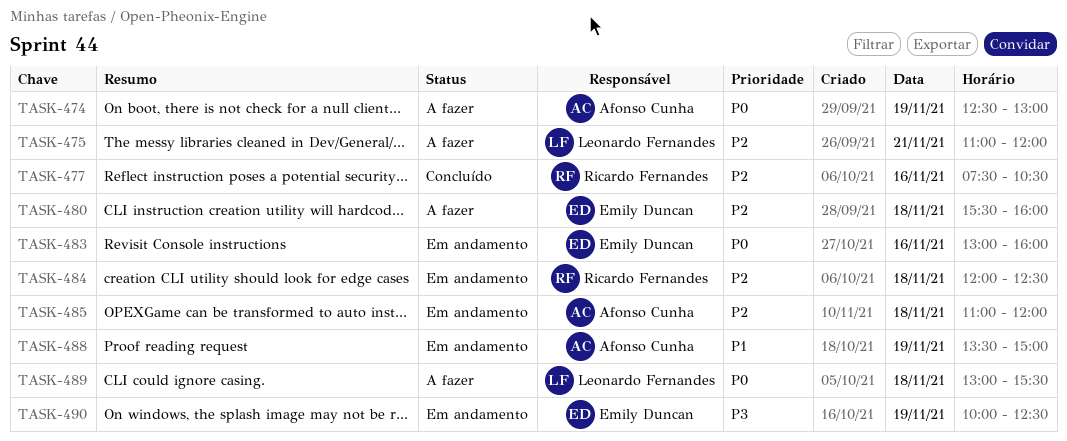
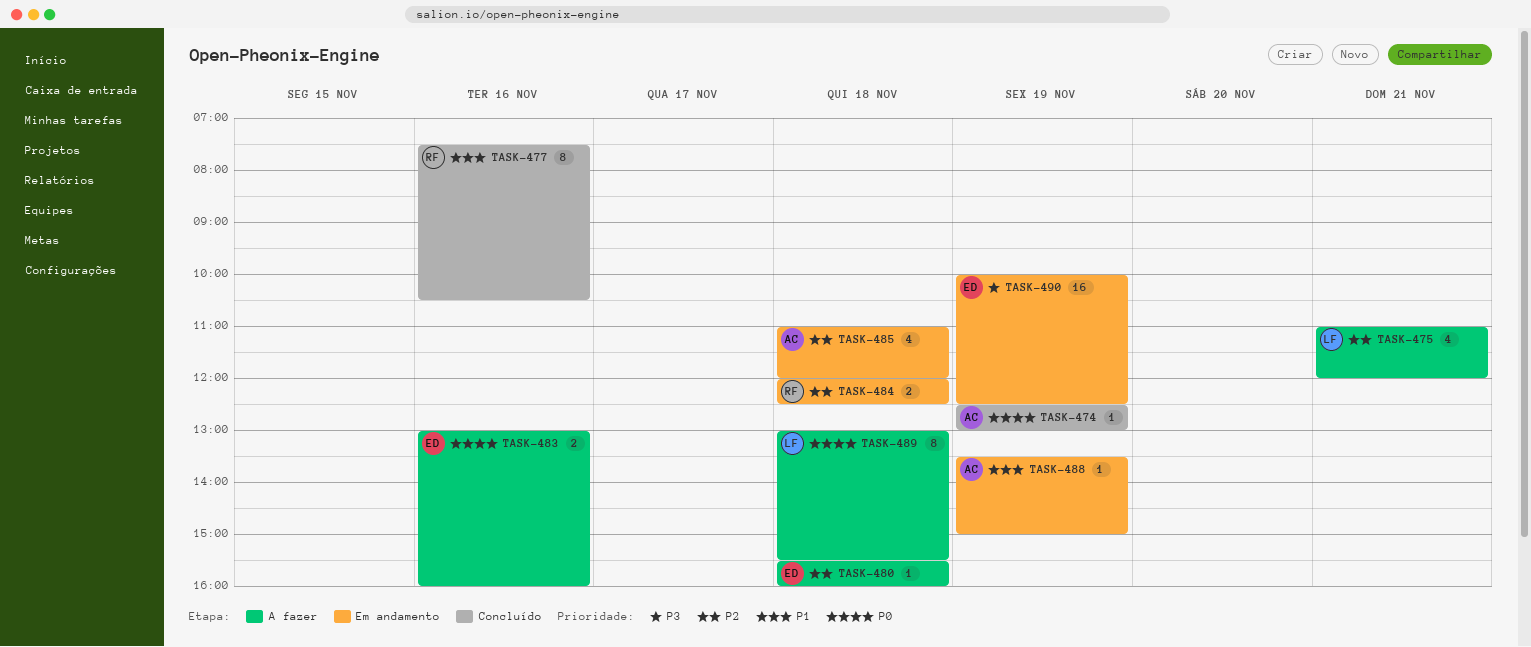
TASK-474, status: A fazer -> Concluído
TASK-477, priority: P2 -> P1
TASK-483, status: Em andamento -> A fazer

